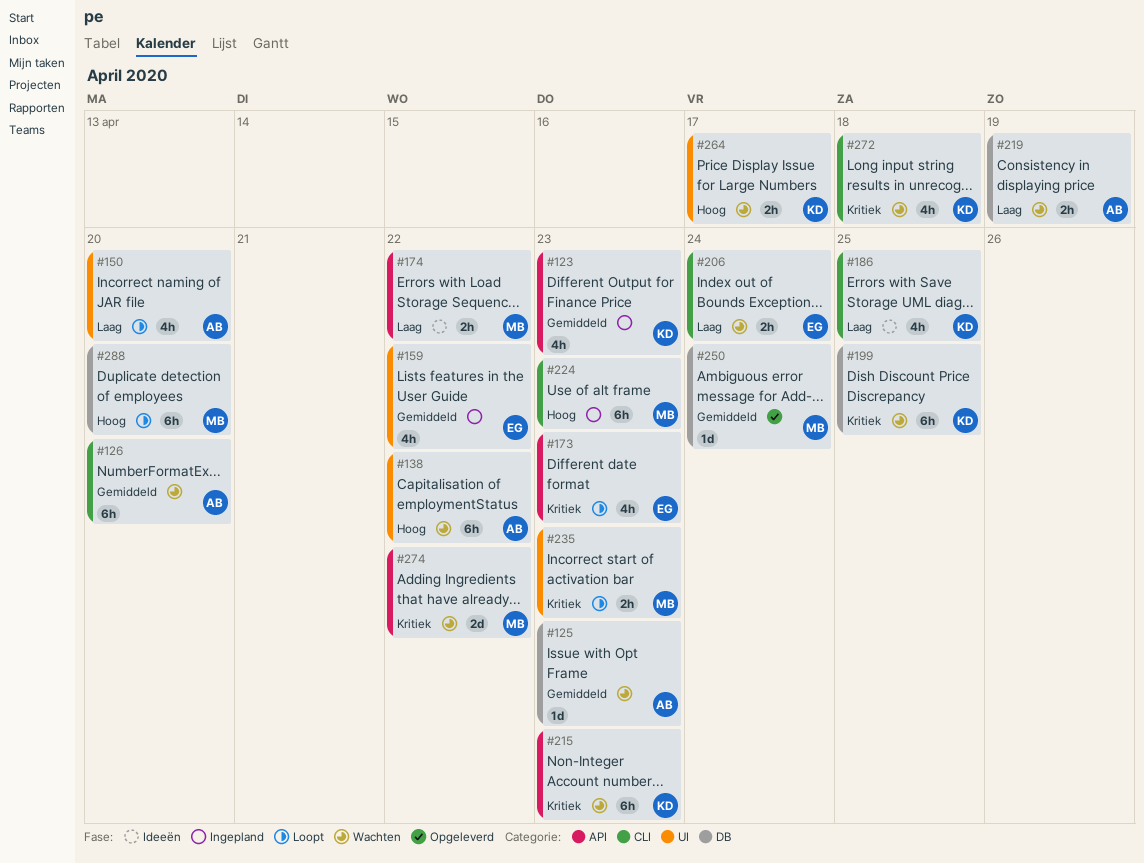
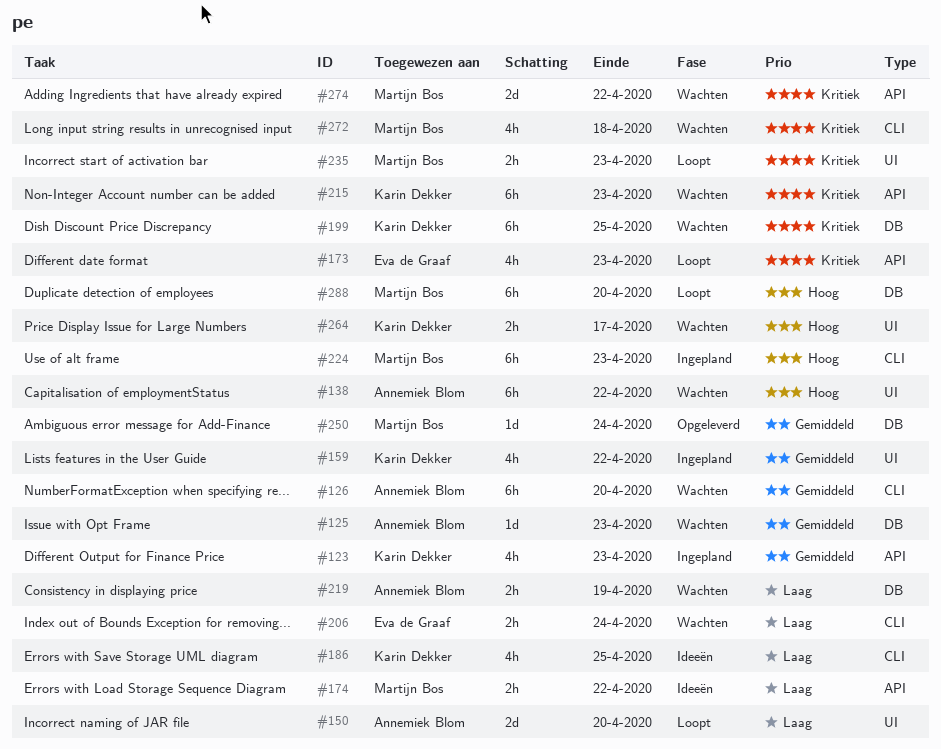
#150, estimate: 4h -> 2d
#159, owner: Eva de Graaf -> Karin Dekker
#272, owner: Karin Dekker -> Martijn Bos

